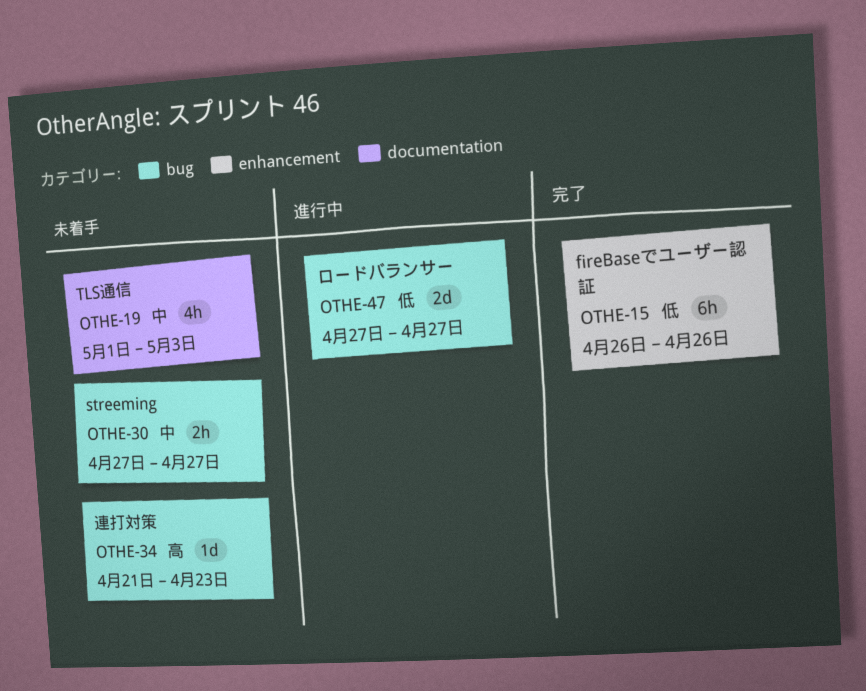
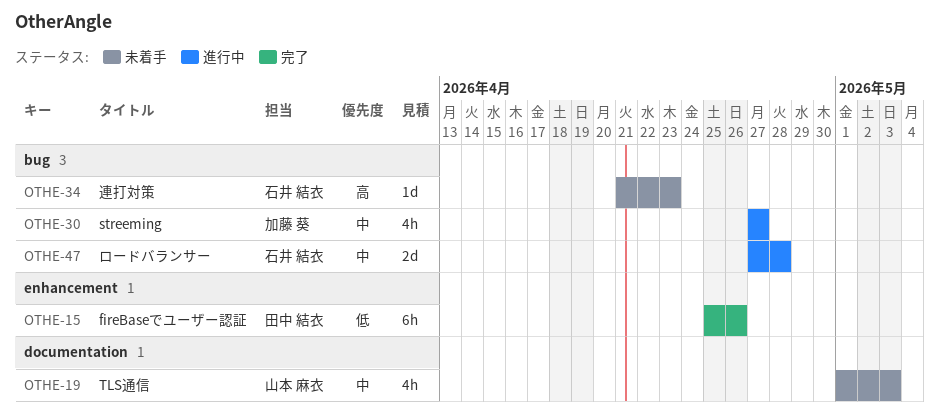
OTHE-15, start: Apr 26 -> Apr 25
OTHE-30, status: 未着手 -> 進行中
OTHE-30, estimate: 2h -> 4h
OTHE-47, priority: 低 -> 中
OTHE-47, due: Apr 27 -> Apr 28

